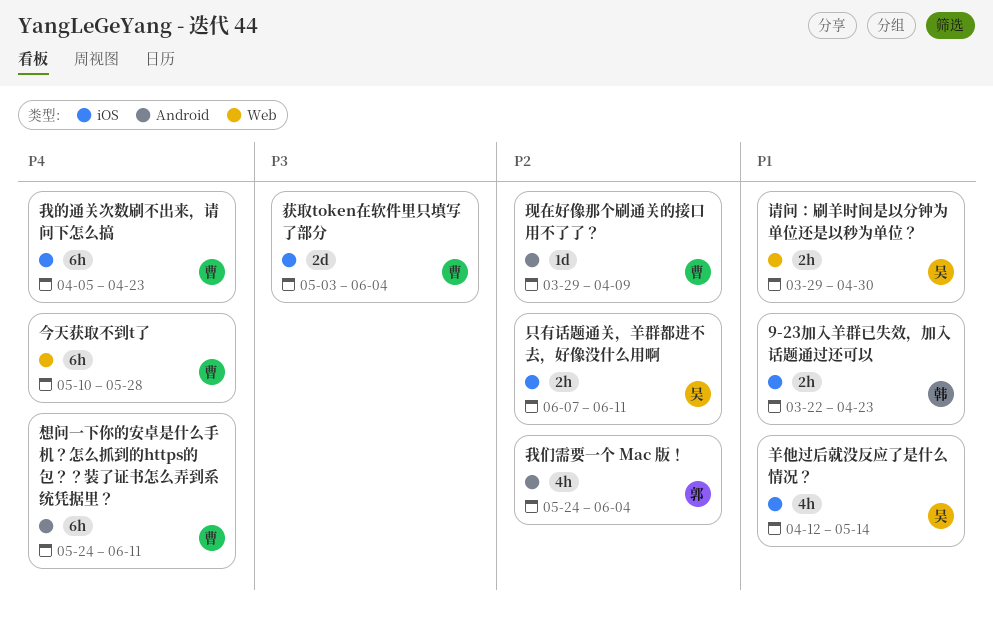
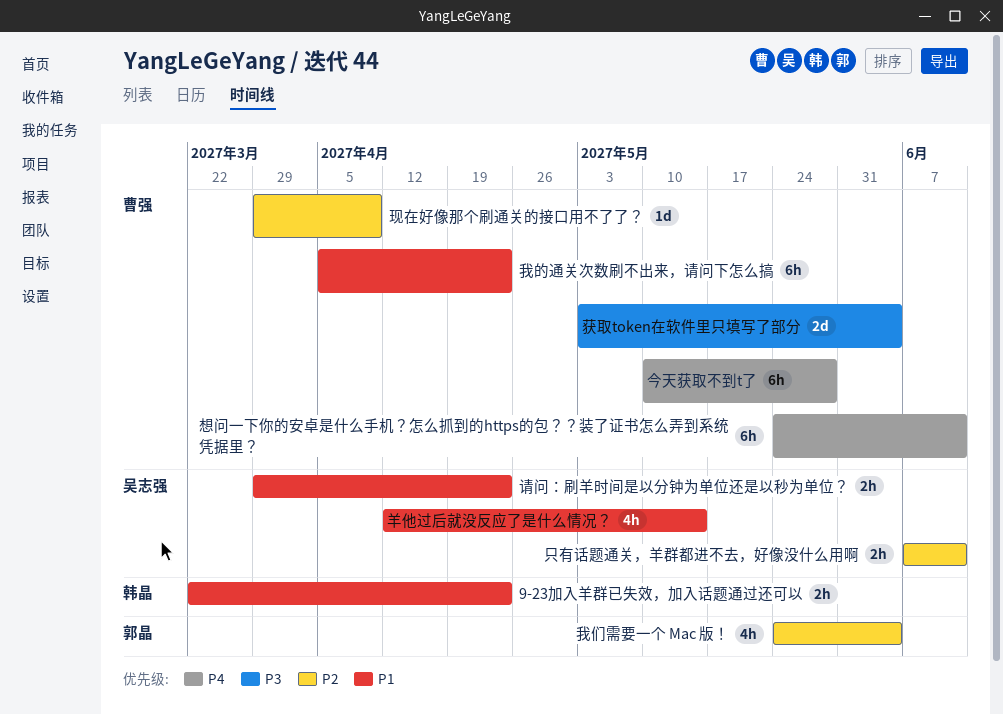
我的通关次数刷不出来，请问下怎么搞, priority: P4 -> P1
请问：刷羊时间是以分钟为单位还是以秒为单位？, due: Apr 30 -> Apr 23

